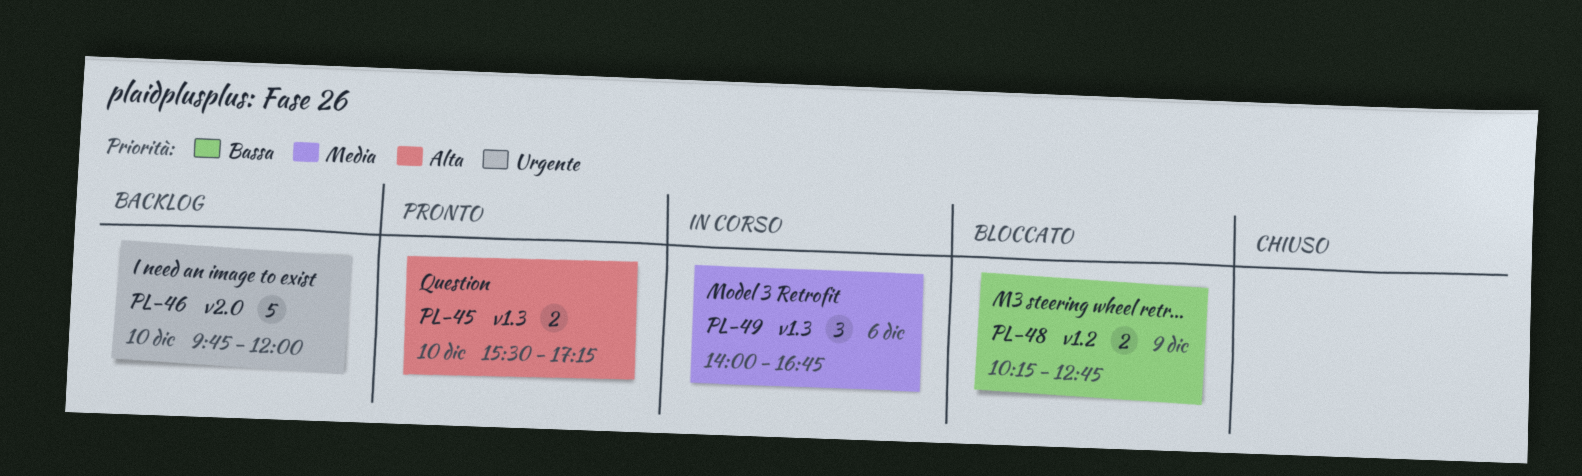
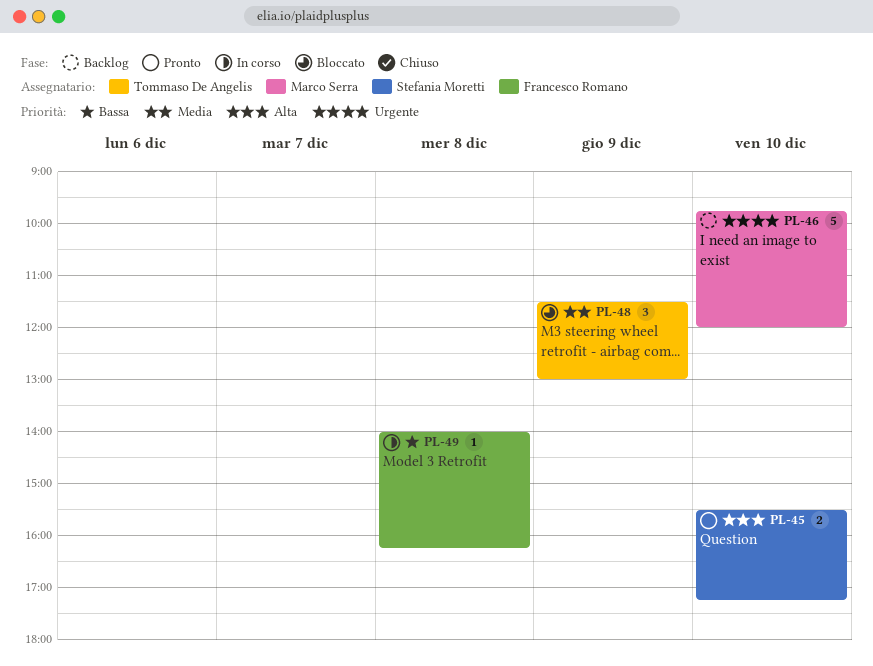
PL-48, priority: Bassa -> Media
PL-48, estimate: 2 -> 3
PL-48, begins: 10:15 -> 11:30
PL-48, ends: 12:45 -> 13:00
PL-49, priority: Media -> Bassa
PL-49, estimate: 3 -> 1
PL-49, day: Dec 6 -> Dec 8
PL-49, ends: 16:45 -> 16:15

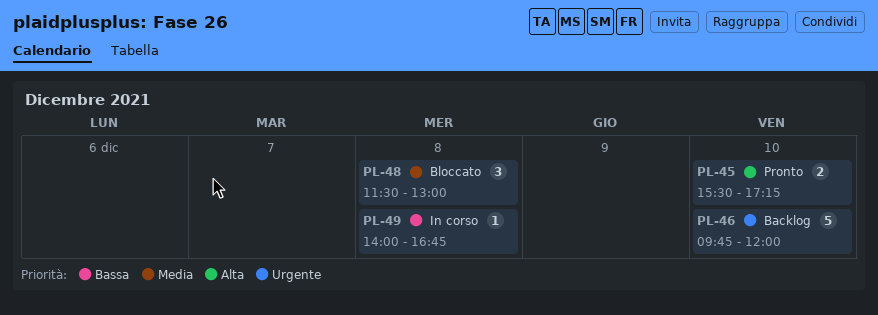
PL-48, day: Dec 9 -> Dec 8
PL-49, ends: 16:15 -> 16:45

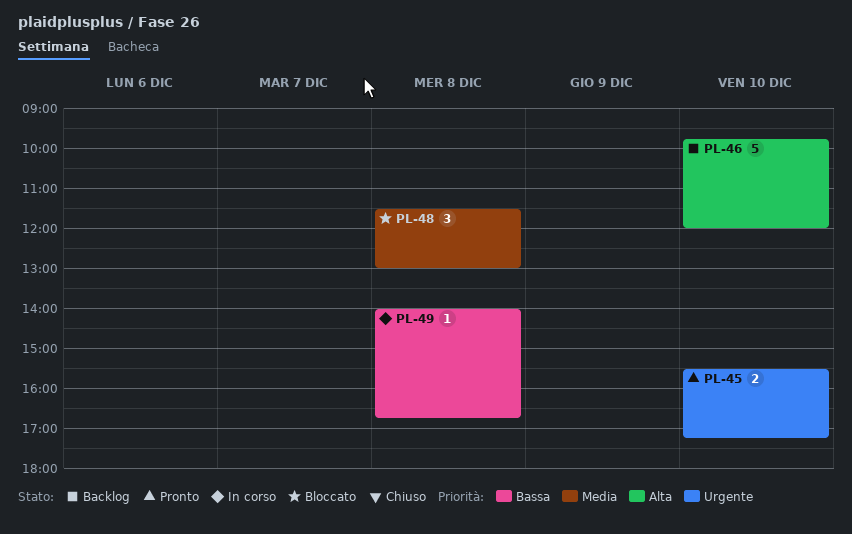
PL-45, priority: Alta -> Urgente
PL-46, priority: Urgente -> Alta

